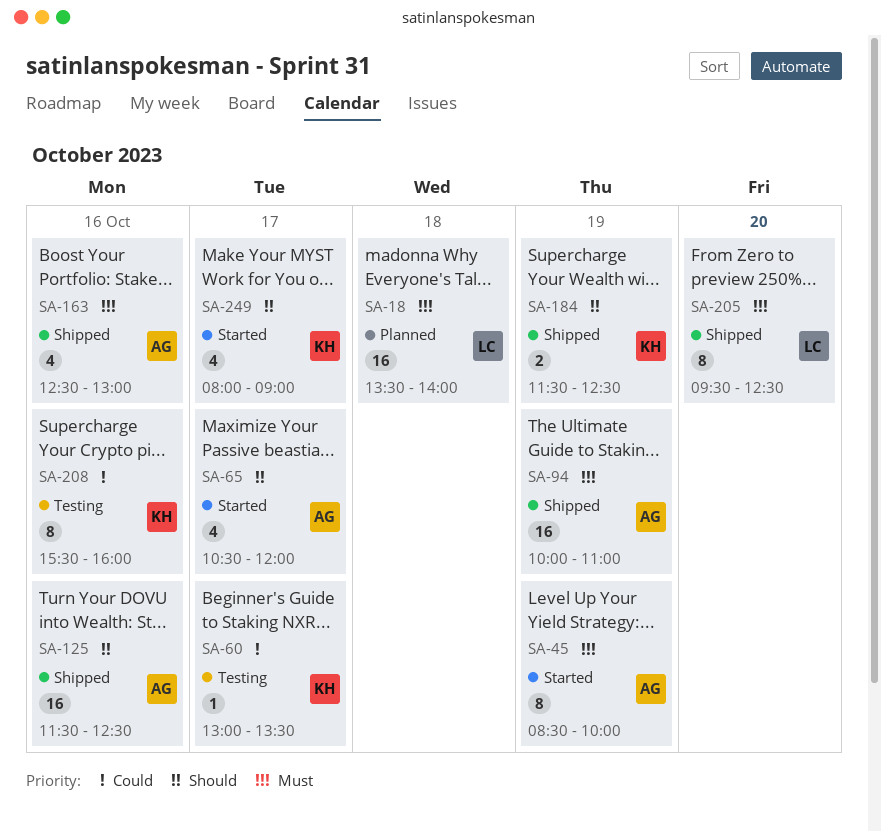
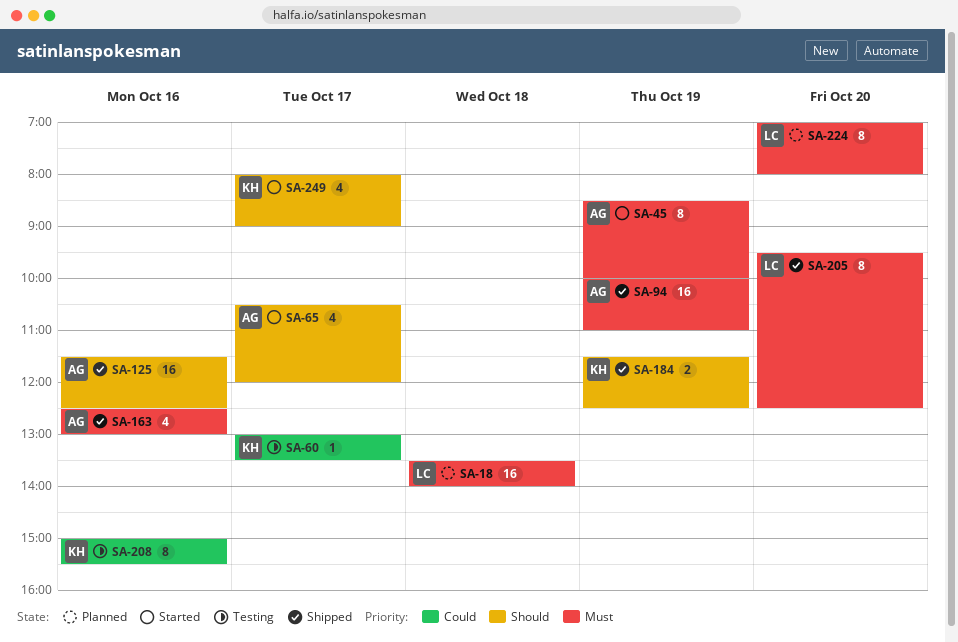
SA-208, begins: 15:30 -> 15:00
SA-208, ends: 16:00 -> 15:30
SA-224: none -> present

